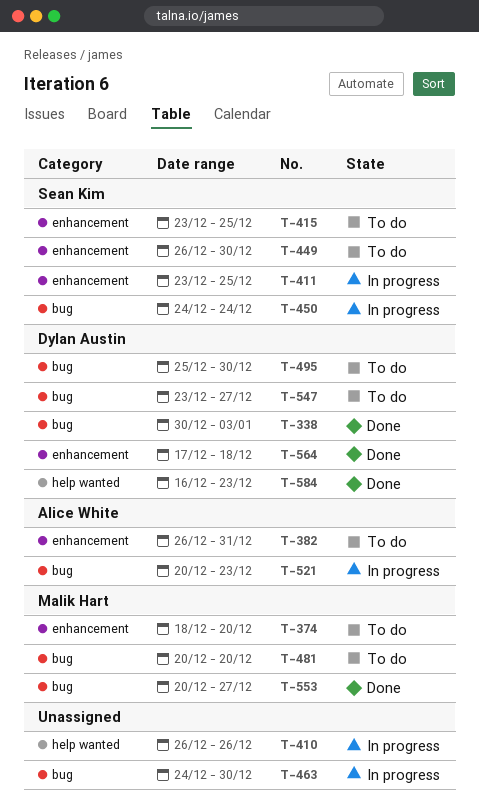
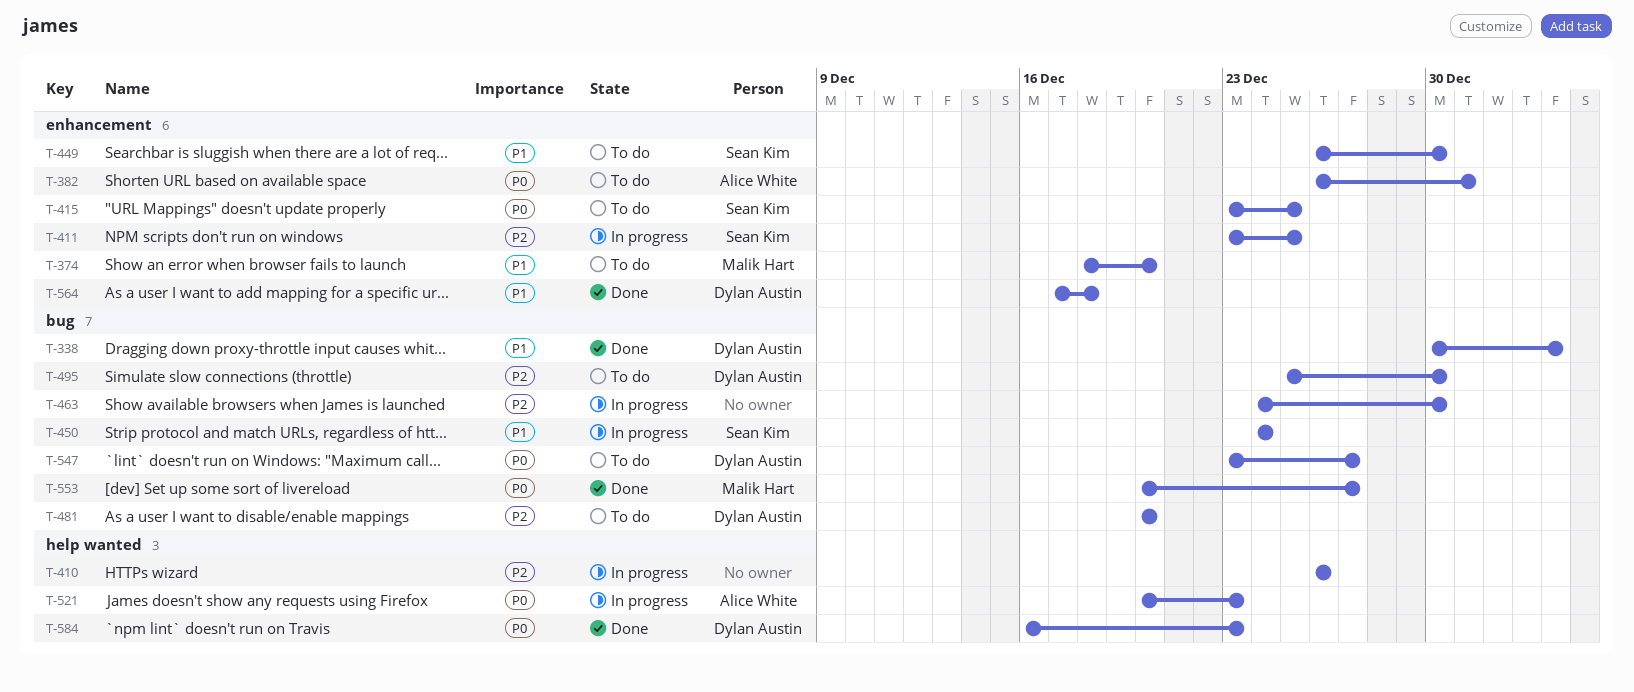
T-481, owner: Malik Hart -> Dylan Austin
T-521, label: bug -> help wanted

